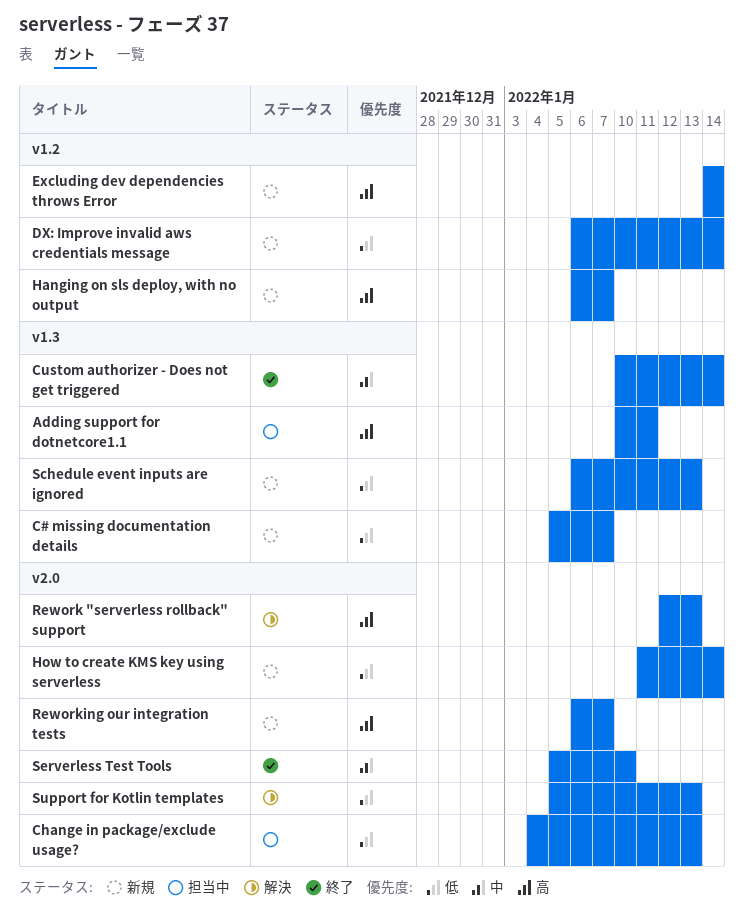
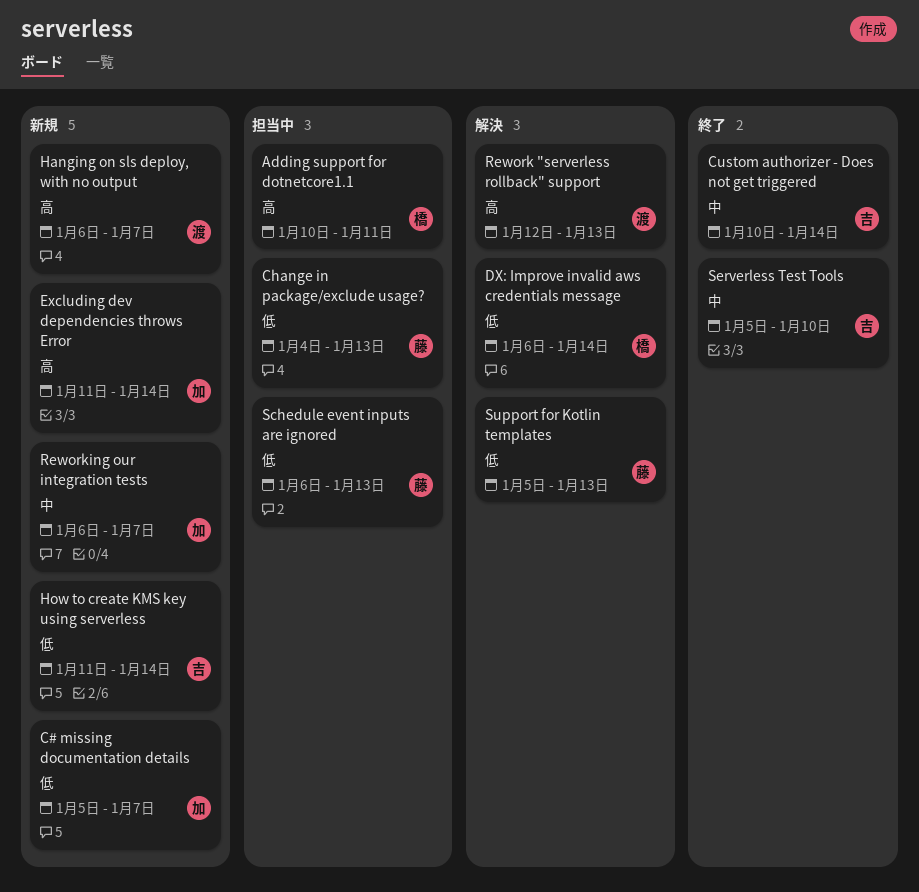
DX: Improve invalid aws credentials message, status: 新規 -> 解決
Excluding dev dependencies throws Error, start: Jan 14 -> Jan 11
Reworking our integration tests, priority: 高 -> 中
Schedule event inputs are ignored, status: 新規 -> 担当中

